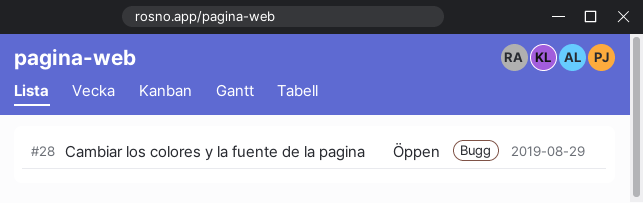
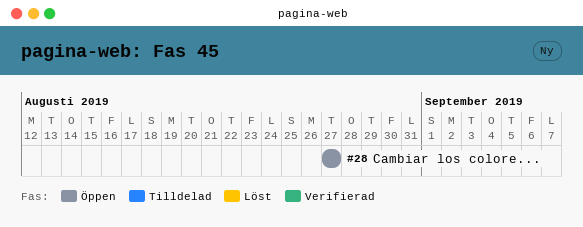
#28, due: Aug 29 -> Aug 27

